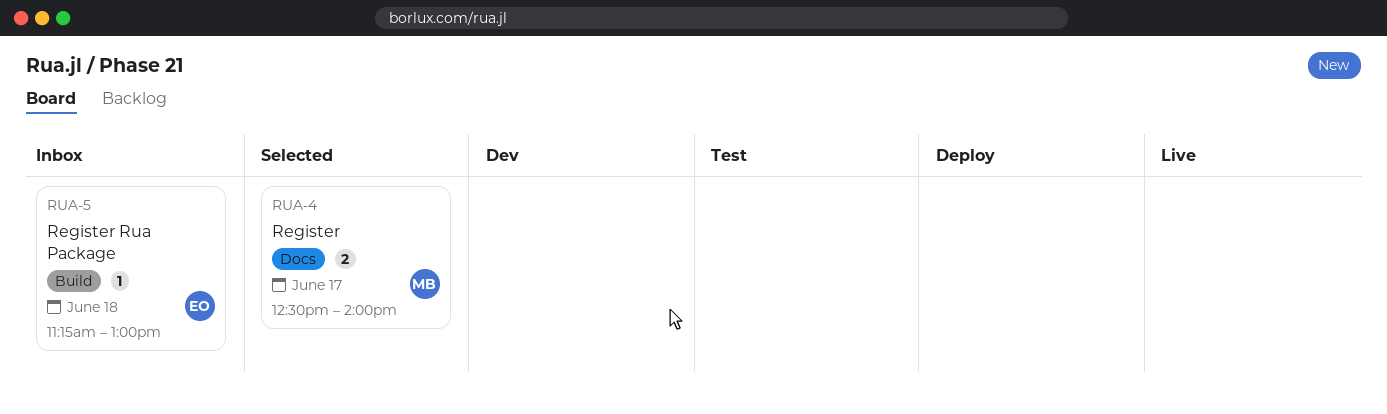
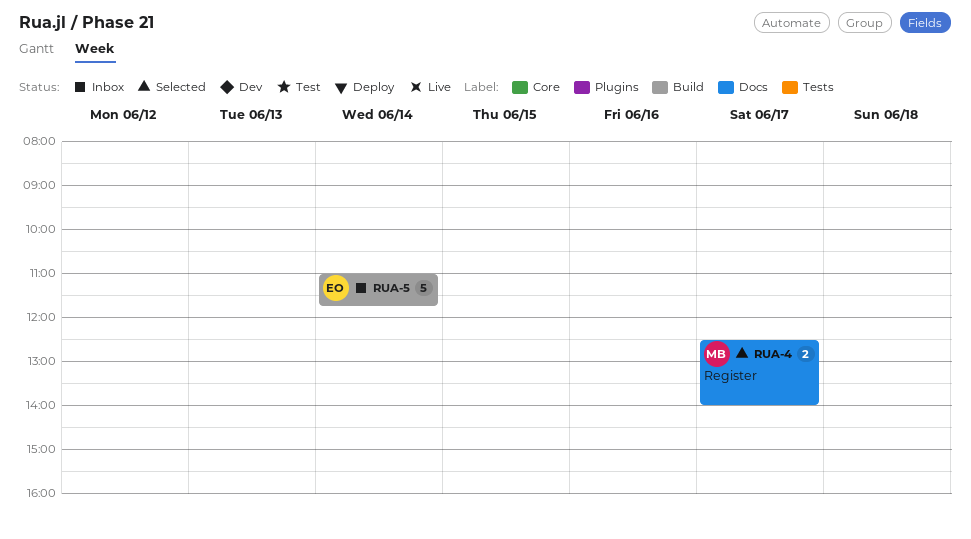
RUA-5, estimate: 1 -> 5
RUA-5, day: Jun 18 -> Jun 14
RUA-5, begins: 11:15 -> 11:00
RUA-5, ends: 13:00 -> 11:45

